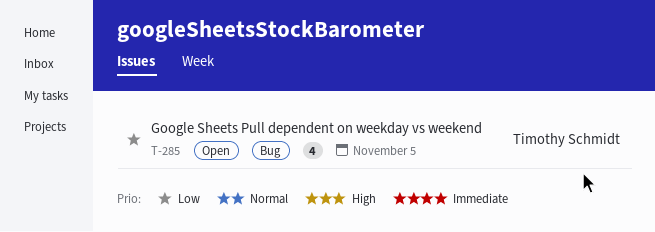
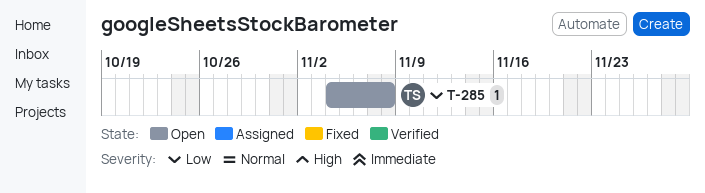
T-285, estimate: 4 -> 1
T-285, due: Nov 5 -> Nov 8

